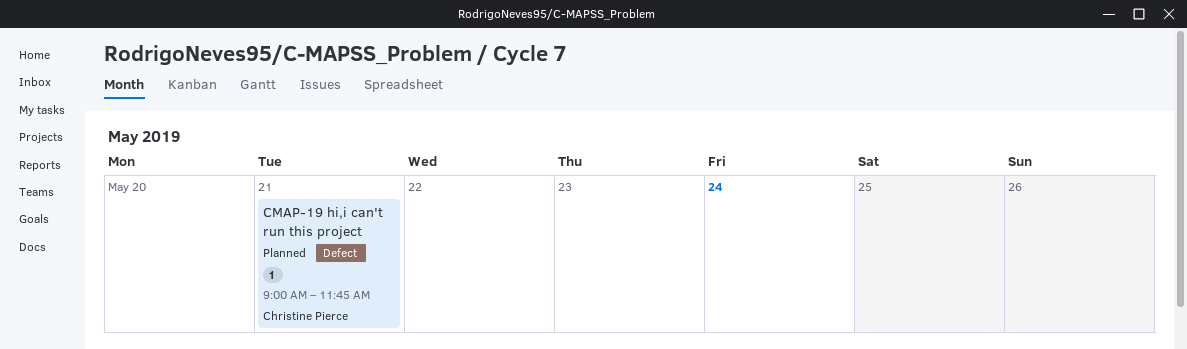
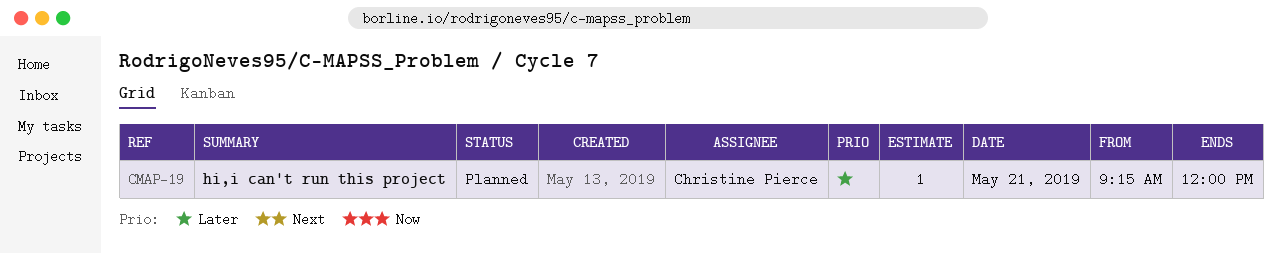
CMAP-19, begins: 09:00 -> 09:15
CMAP-19, ends: 11:45 -> 12:00

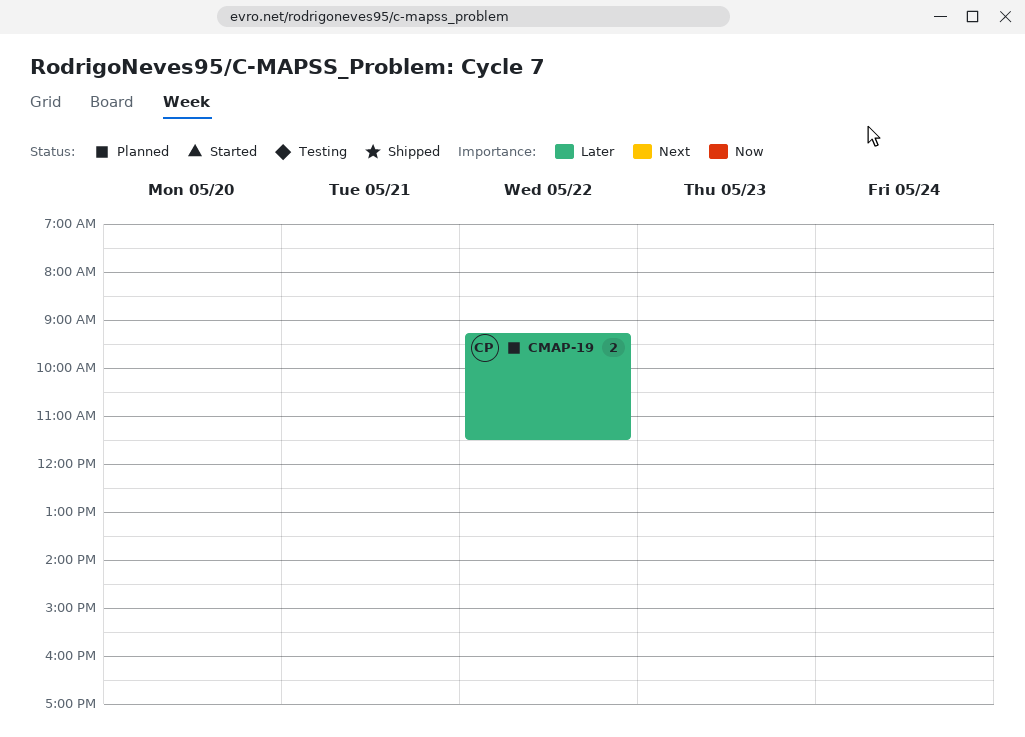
CMAP-19, estimate: 1 -> 2
CMAP-19, day: May 21 -> May 22
CMAP-19, ends: 12:00 -> 11:30

